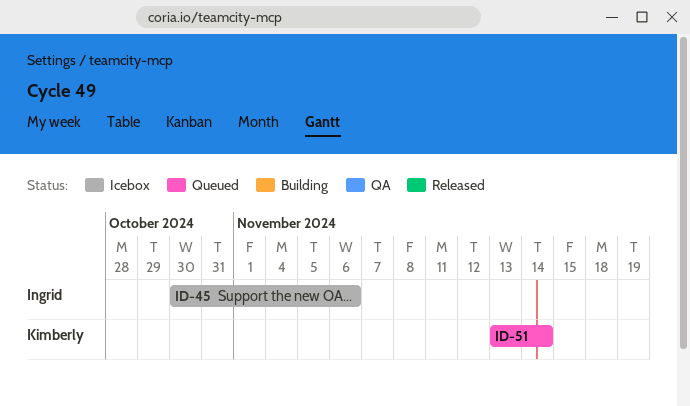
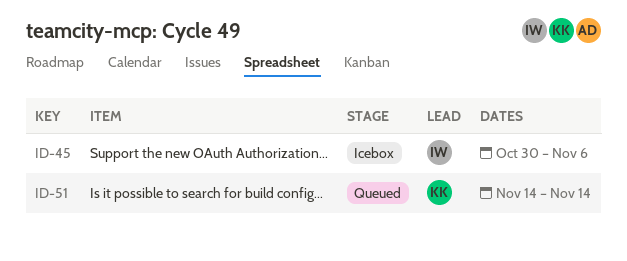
ID-51, start: Nov 13 -> Nov 14

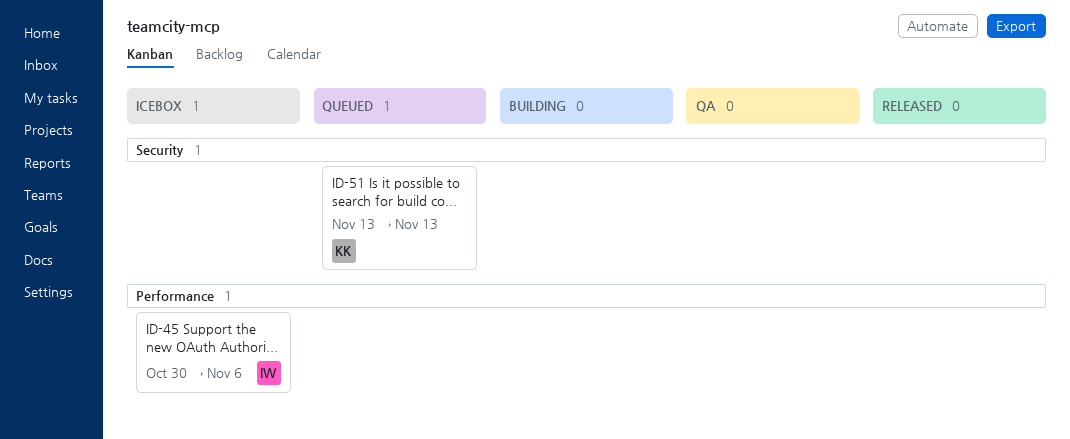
ID-51, start: Nov 14 -> Nov 13
ID-51, due: Nov 14 -> Nov 13

